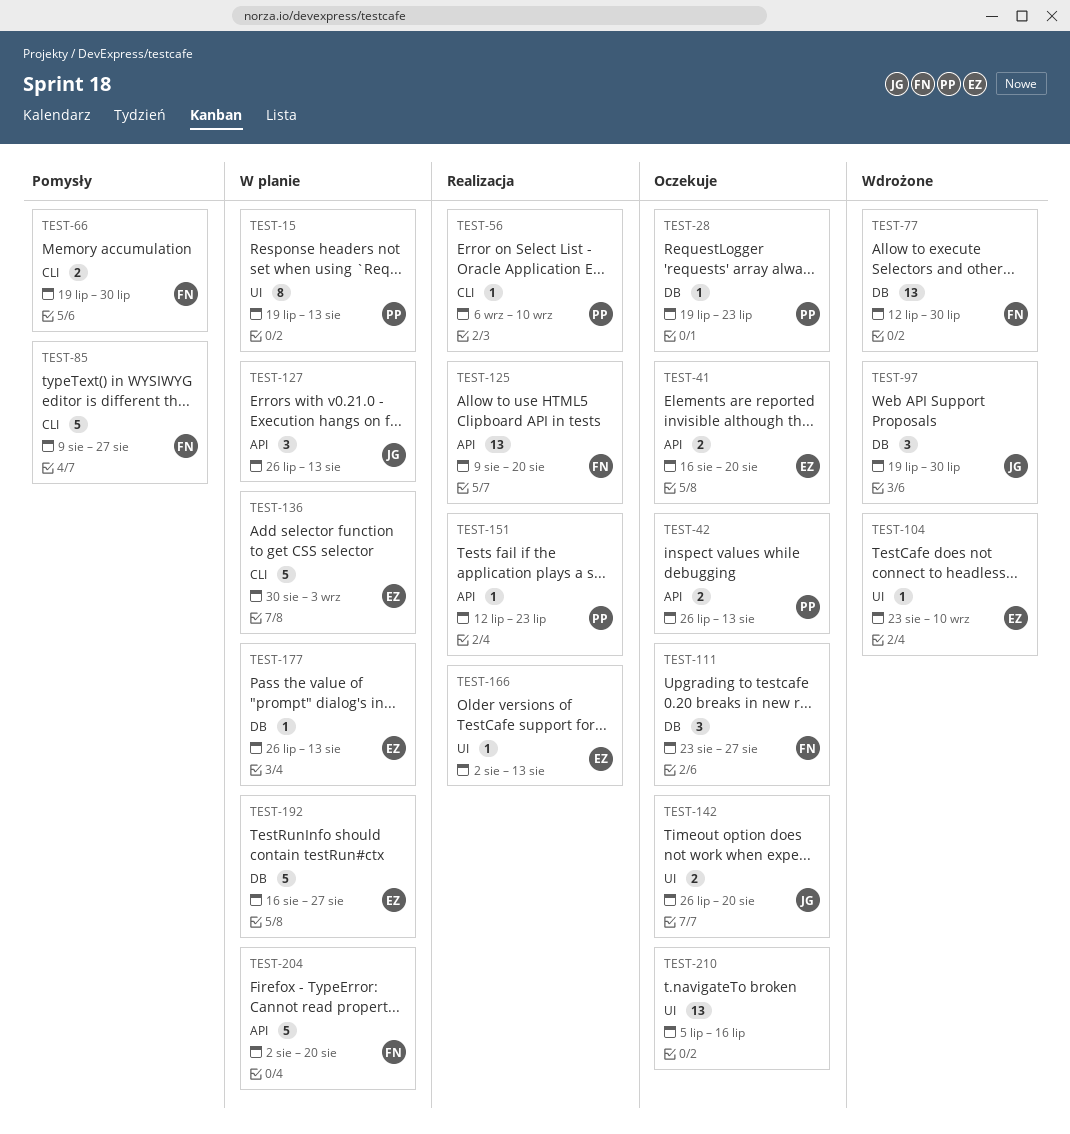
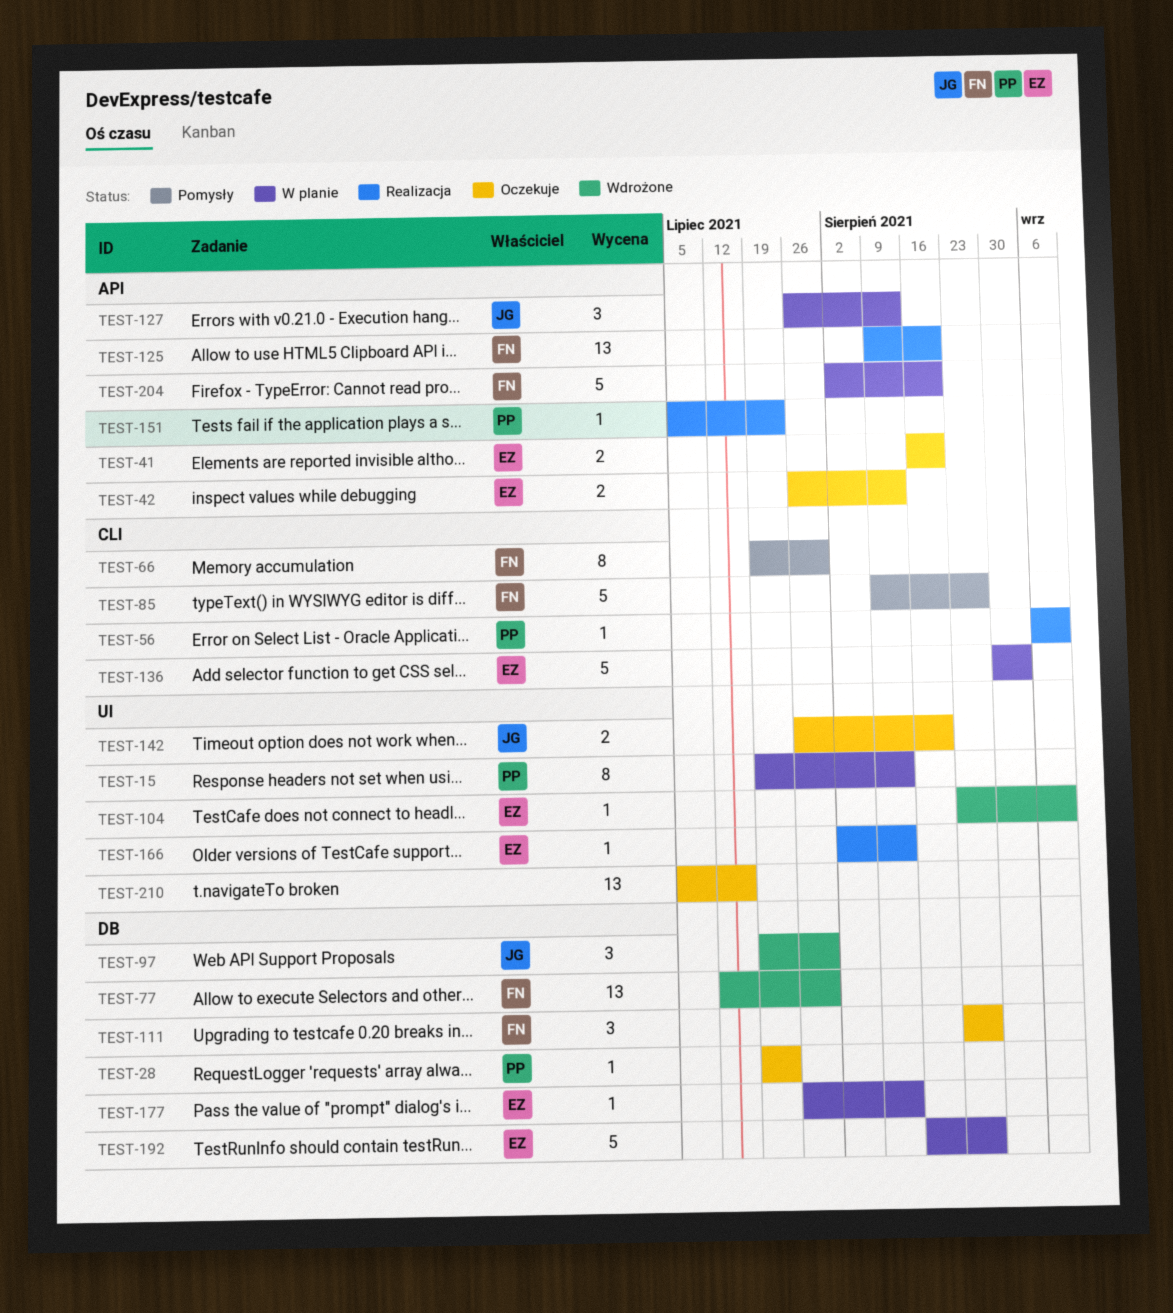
TEST-42, owner: PP -> EZ
TEST-66, estimate: 2 -> 8
TEST-151, start: Jul 12 -> Jul 5

